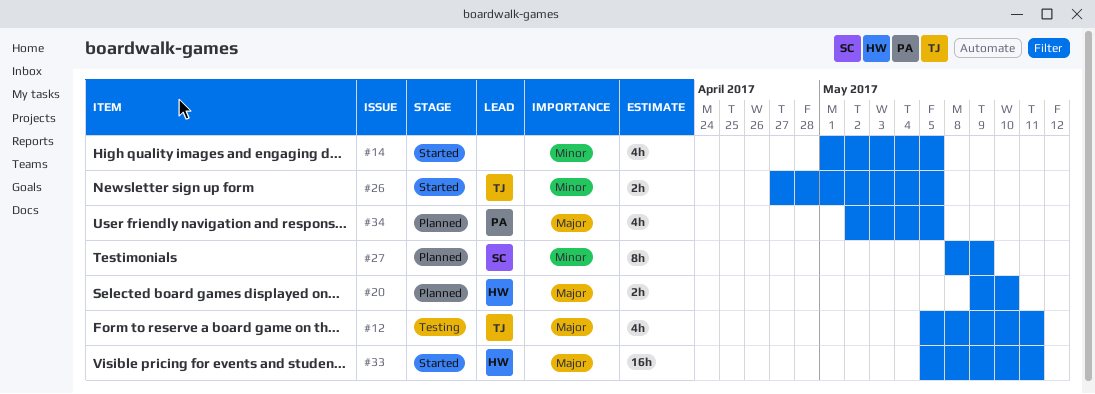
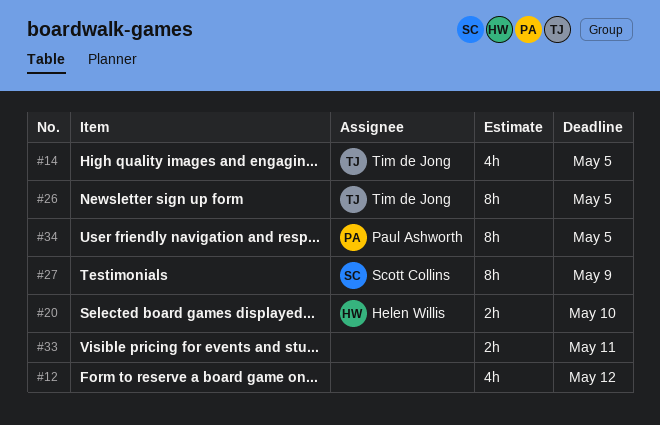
#12, owner: Tim de Jong -> none
#12, due: May 11 -> May 12
#14, owner: none -> Tim de Jong
#26, estimate: 2h -> 8h
#33, owner: Helen Willis -> none
#33, estimate: 16h -> 2h
#34, estimate: 4h -> 8h

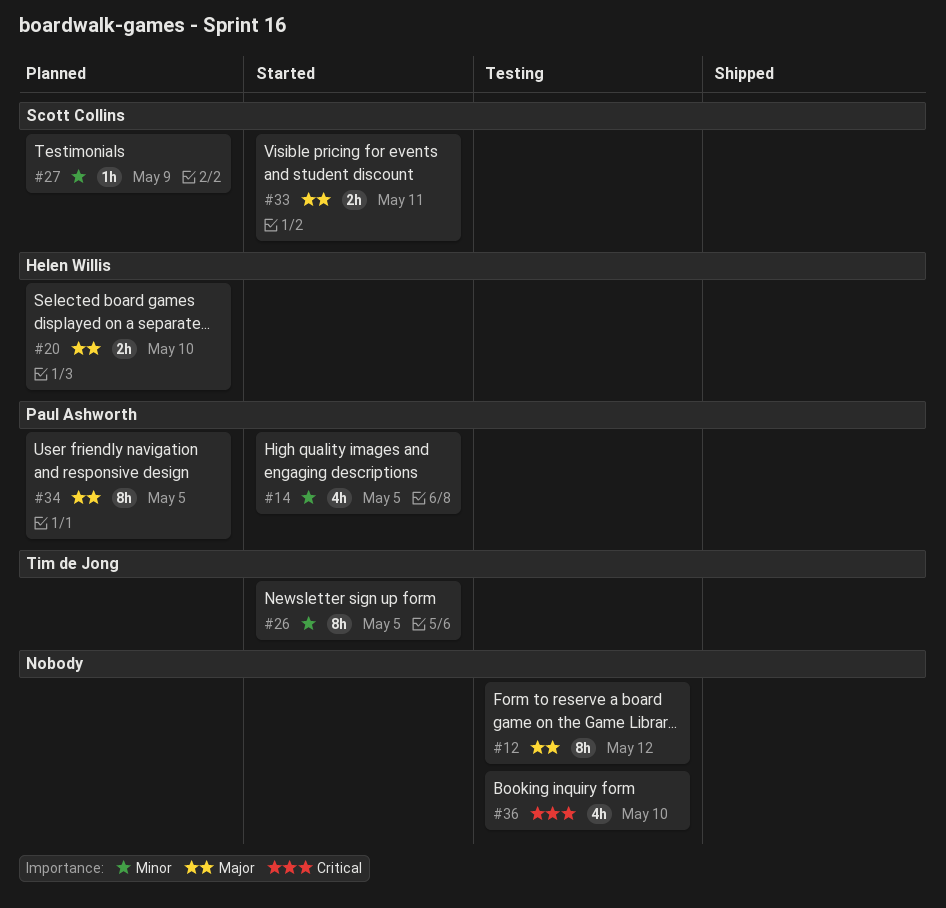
#12, estimate: 4h -> 8h
#14, owner: Tim de Jong -> Paul Ashworth
#27, estimate: 8h -> 1h
#33, owner: none -> Scott Collins
#36: none -> present

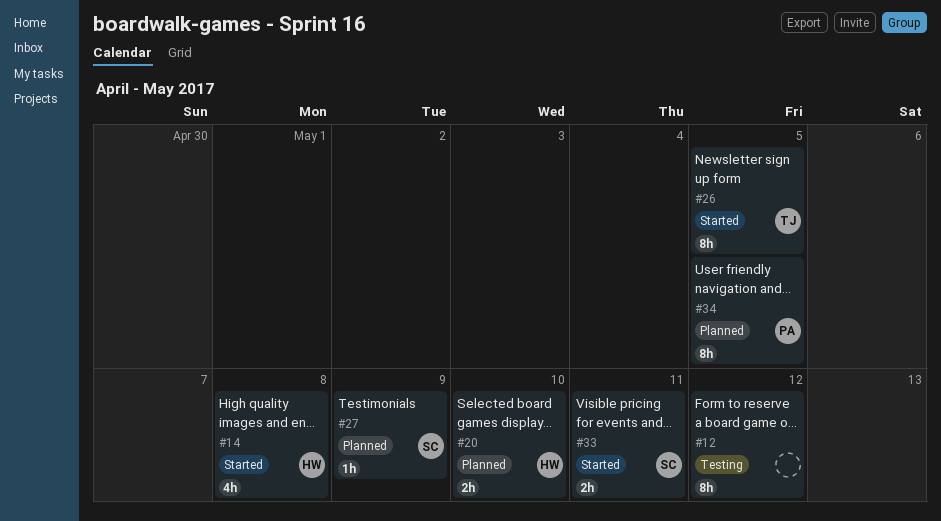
#14, owner: Paul Ashworth -> Helen Willis
#14, due: May 5 -> May 8
#36: present -> none

